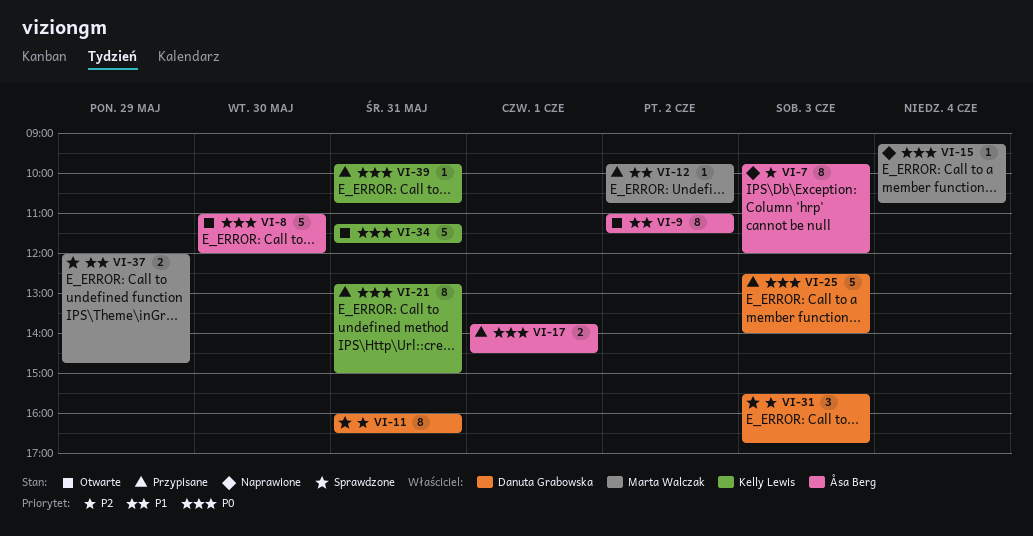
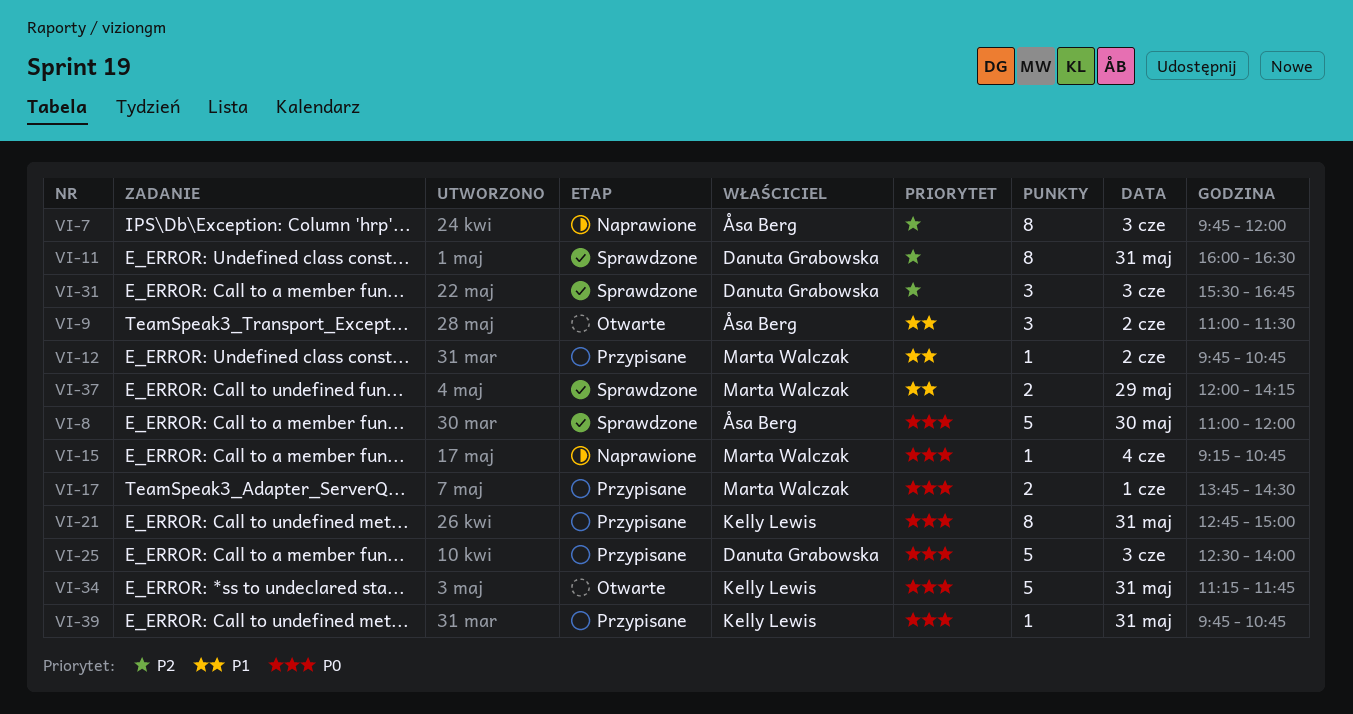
VI-8, status: Otwarte -> Sprawdzone
VI-9, estimate: 8 -> 3
VI-17, owner: Åsa Berg -> Marta Walczak
VI-37, ends: 14:45 -> 14:15

